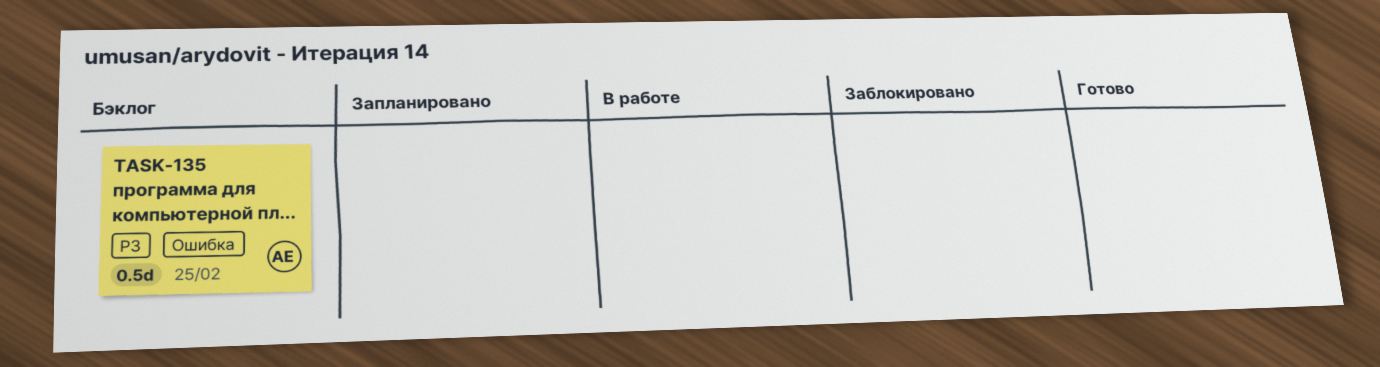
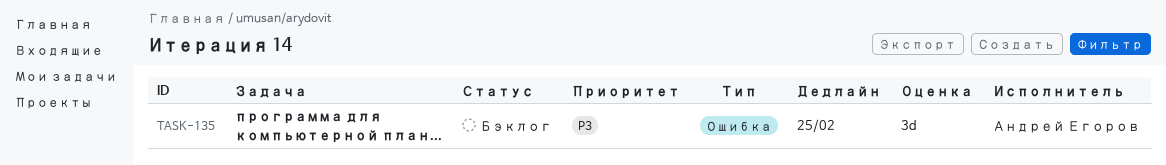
TASK-135, estimate: 0.5d -> 3d

